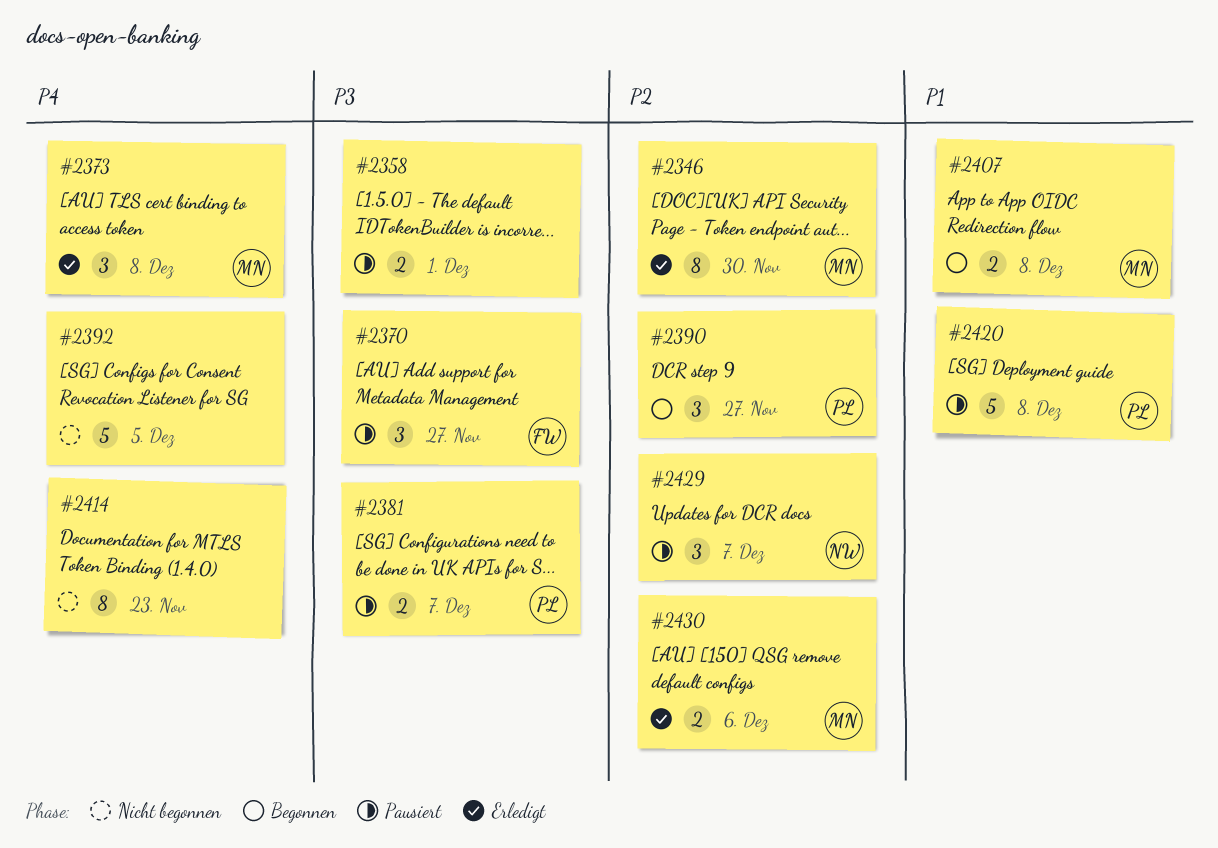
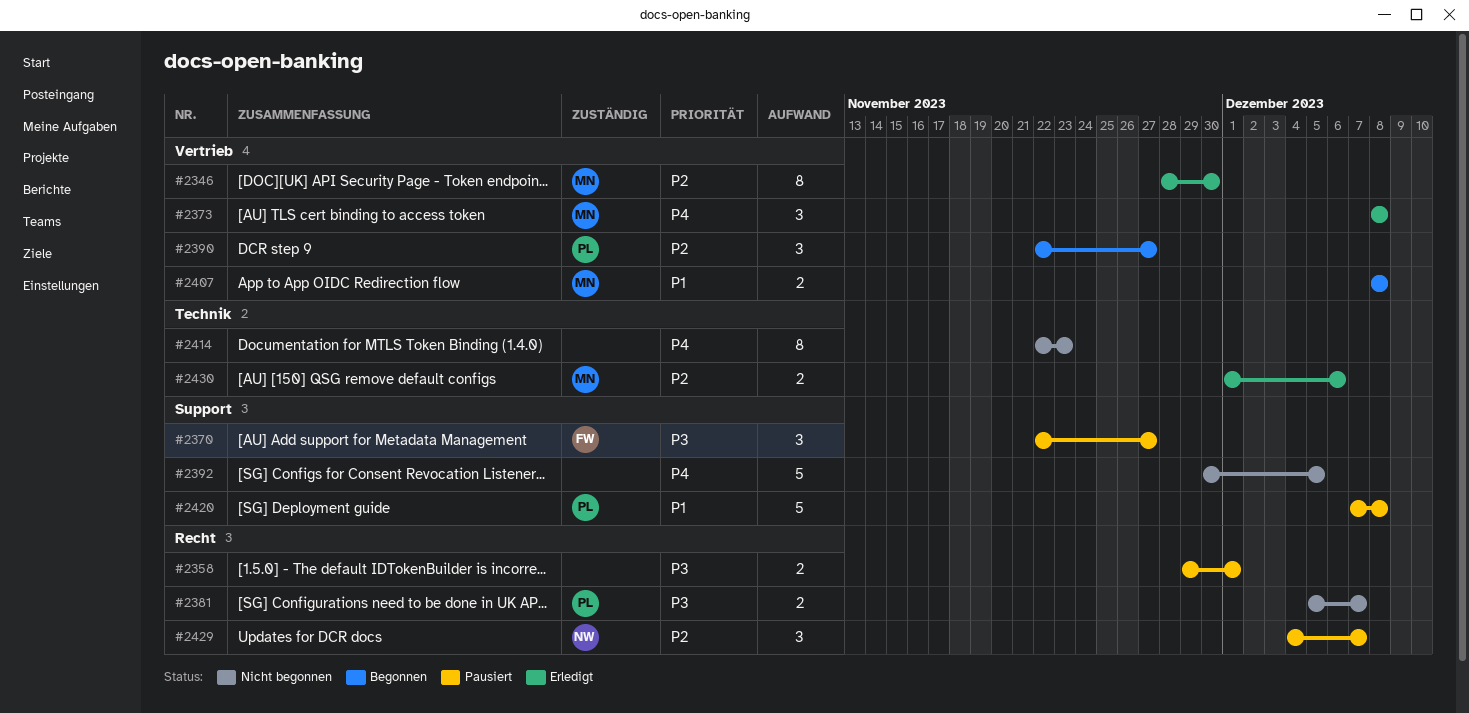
#2381, status: Pausiert -> Nicht begonnen

